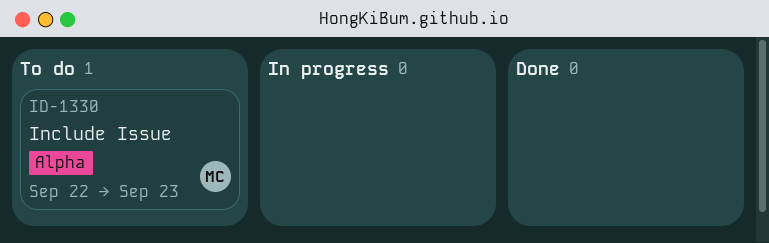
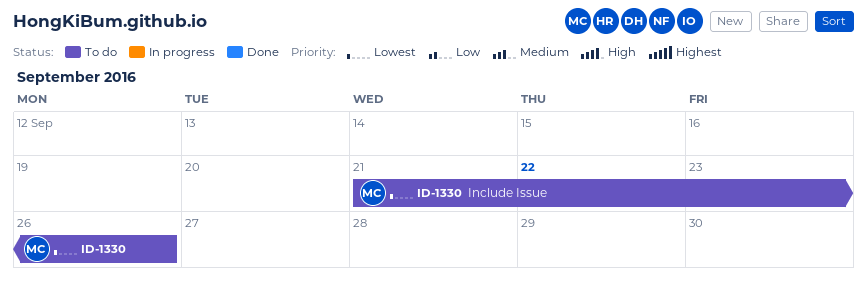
ID-1330, start: Sep 22 -> Sep 21
ID-1330, due: Sep 23 -> Sep 26

